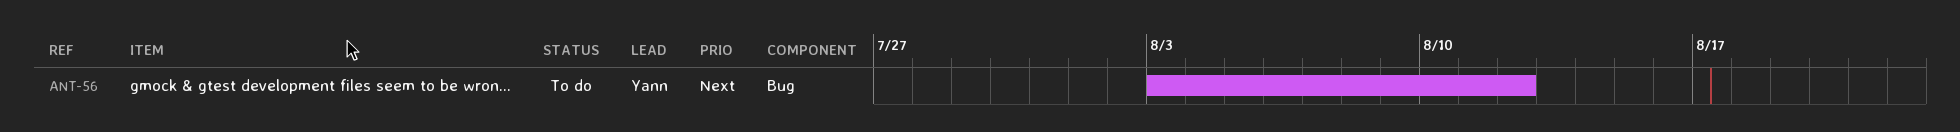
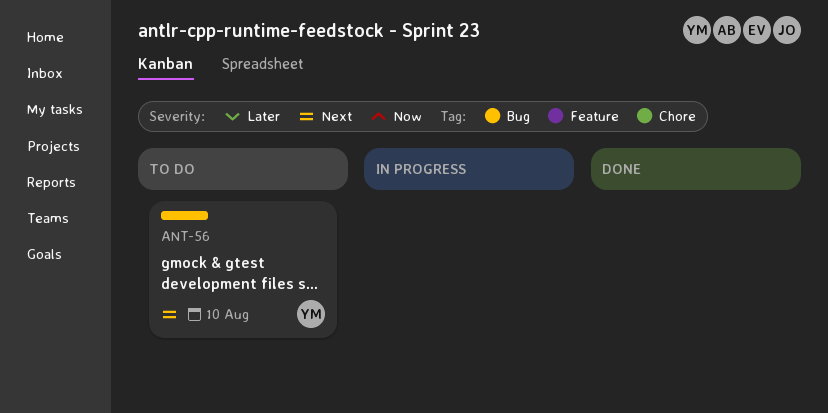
ANT-56, due: Aug 12 -> Aug 10

